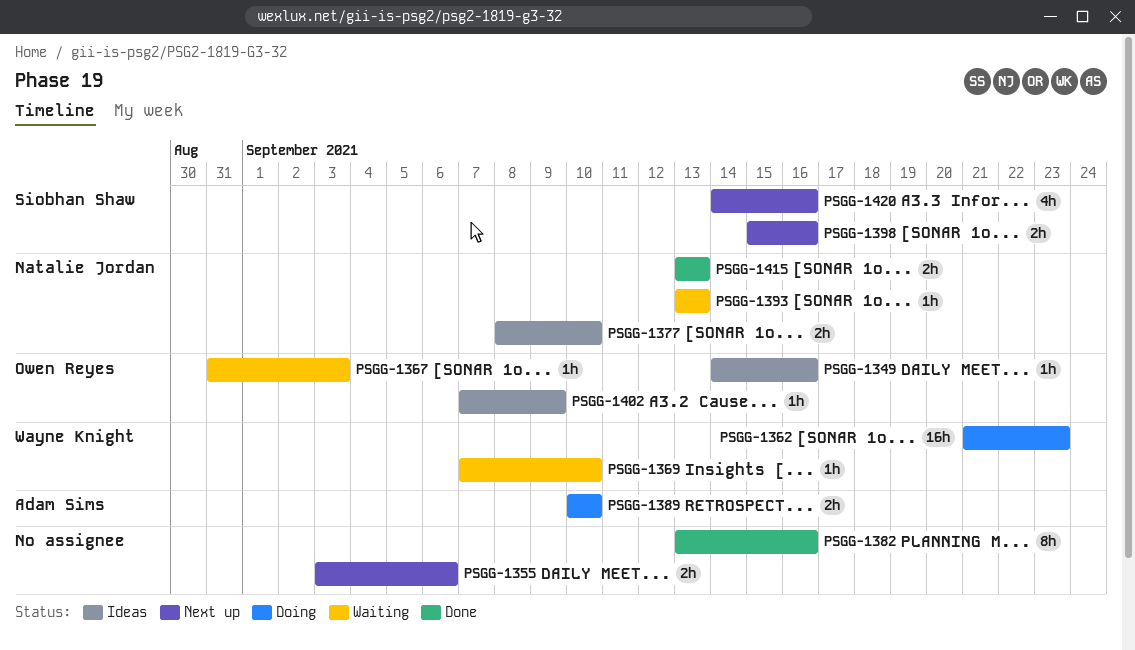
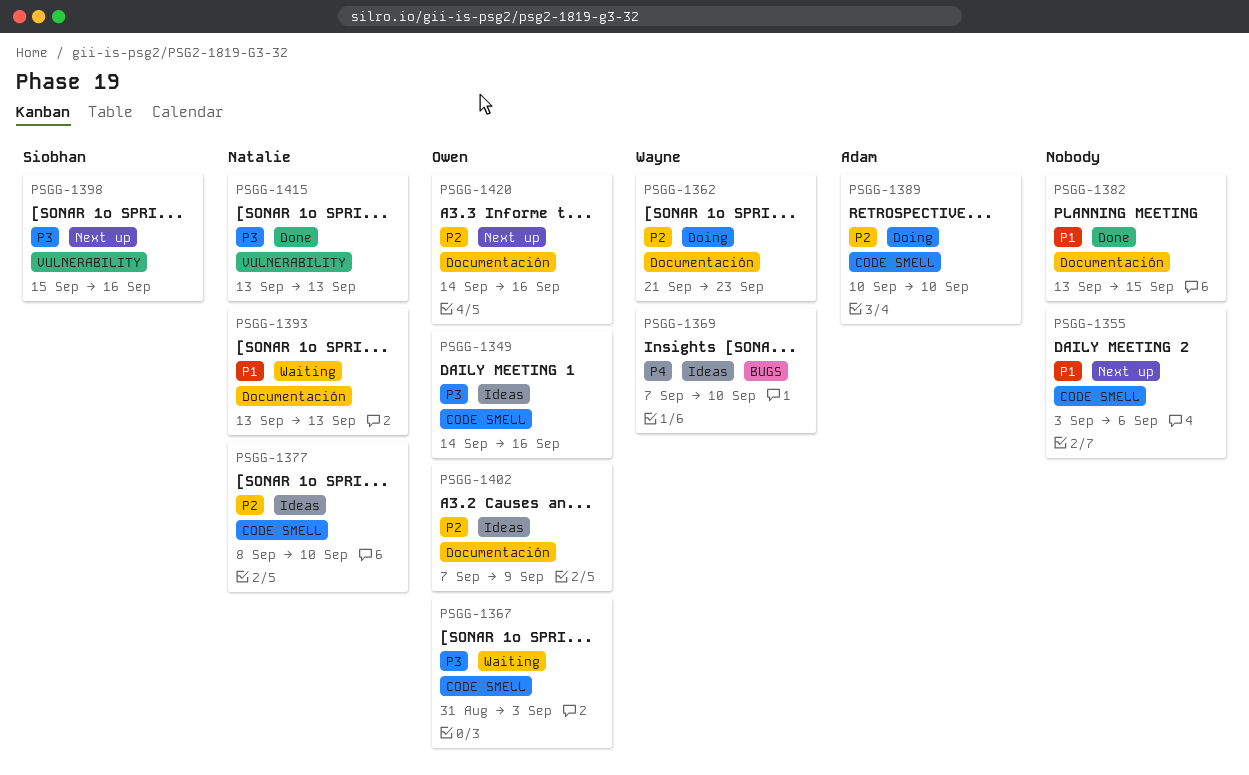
PSGG-1369, status: Waiting -> Ideas
PSGG-1382, due: Sep 16 -> Sep 15
PSGG-1420, owner: Siobhan Shaw -> Owen Reyes

